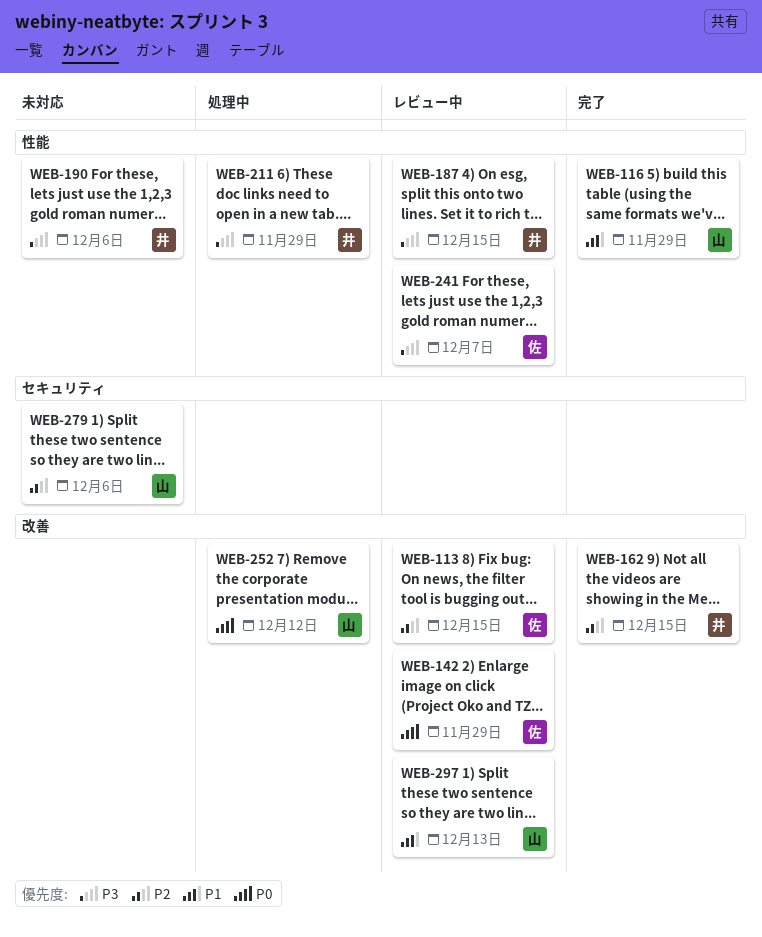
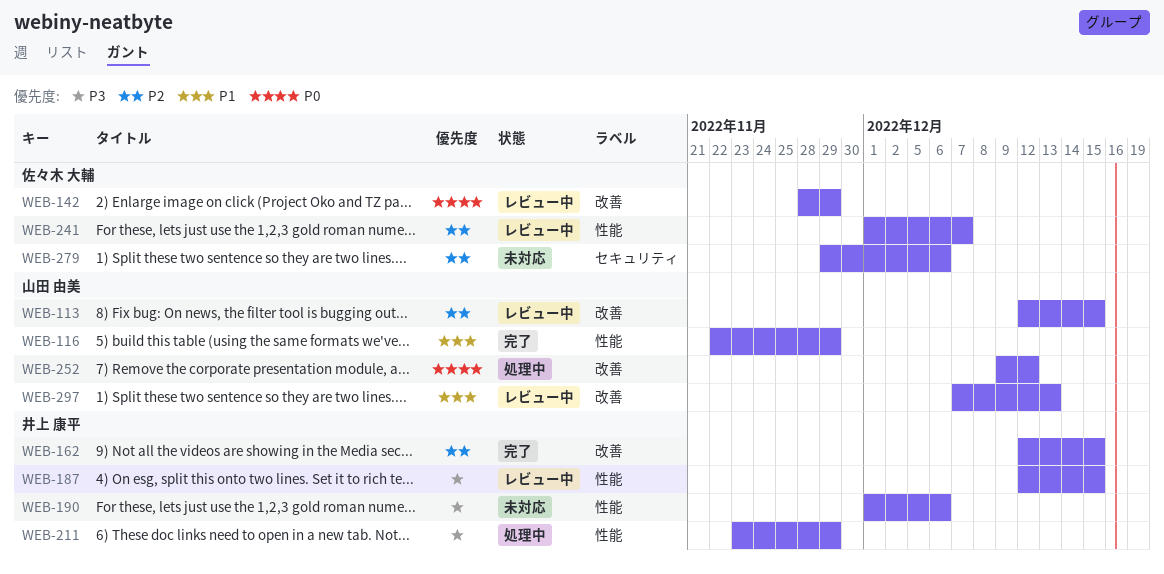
WEB-113, owner: 佐々木 大輔 -> 山田 由美
WEB-241, priority: P3 -> P2
WEB-279, owner: 山田 由美 -> 佐々木 大輔

